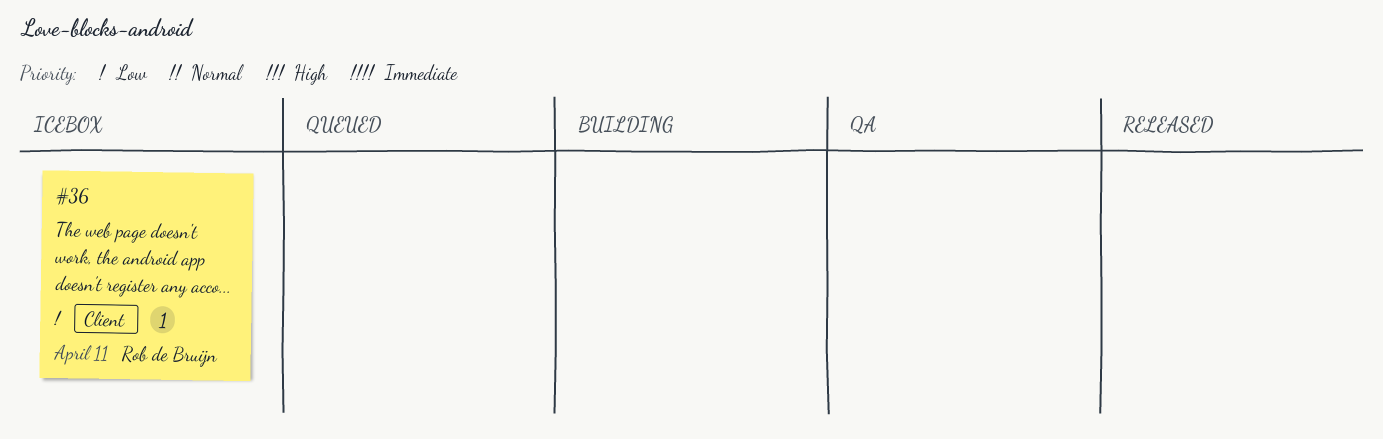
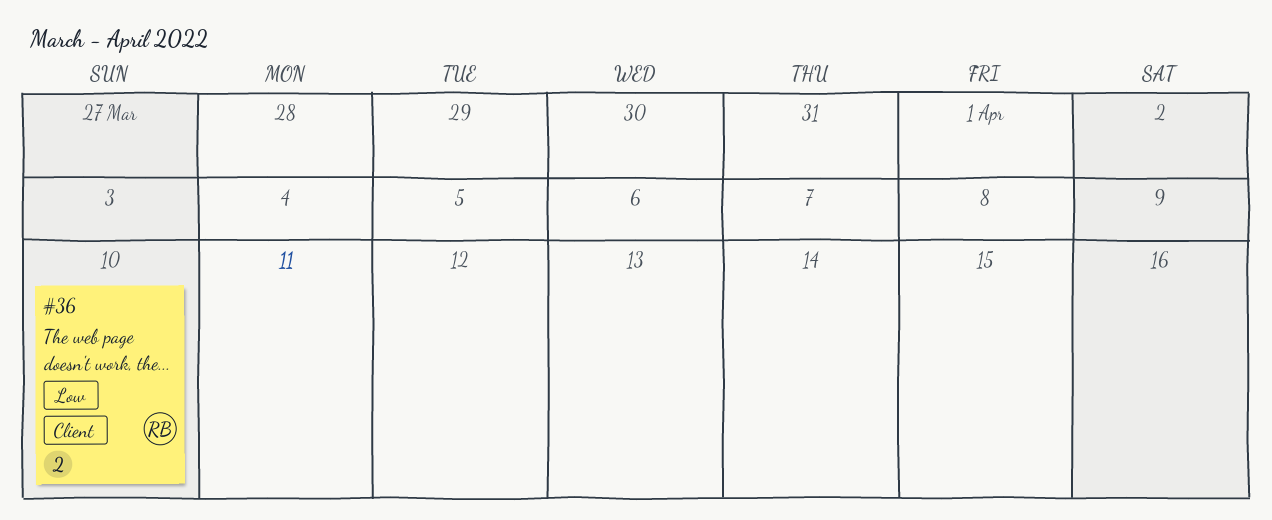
#36, estimate: 1 -> 2
#36, due: Apr 11 -> Apr 10

